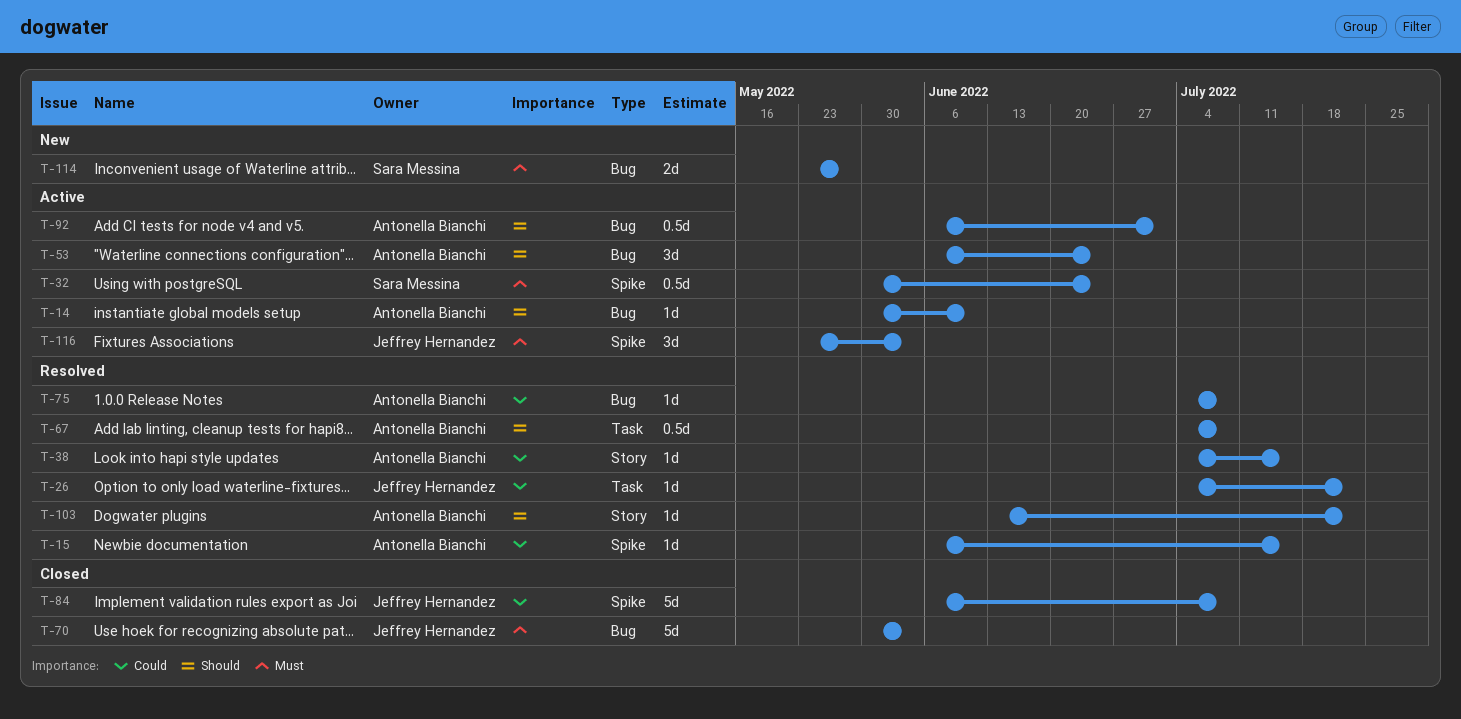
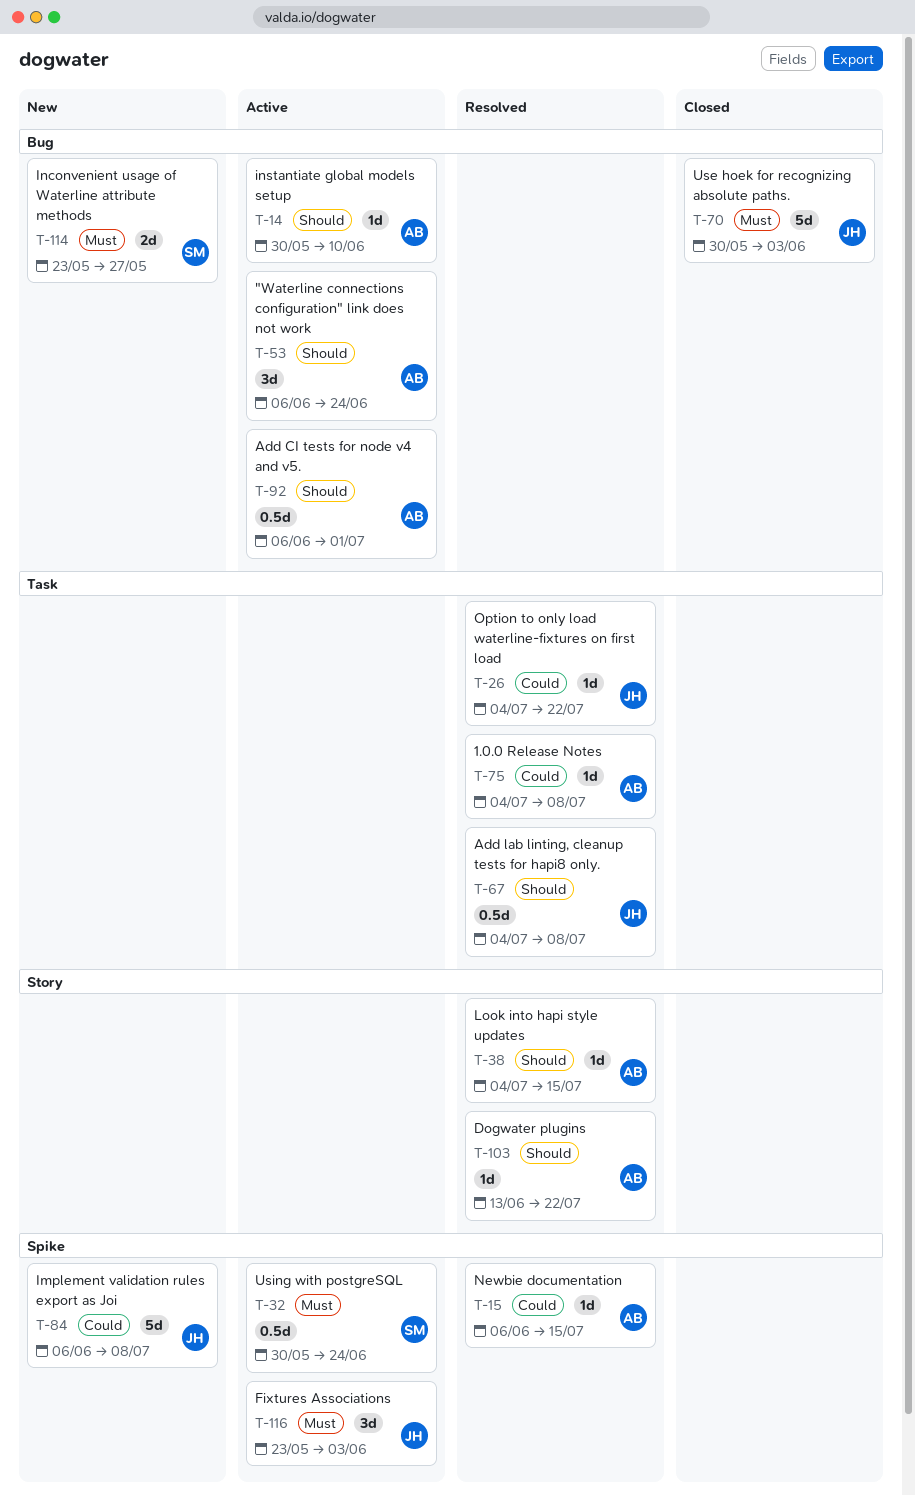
T-38, priority: Could -> Should
T-67, owner: Antonella Bianchi -> Jeffrey Hernandez
T-75, label: Bug -> Task
T-84, status: Closed -> New

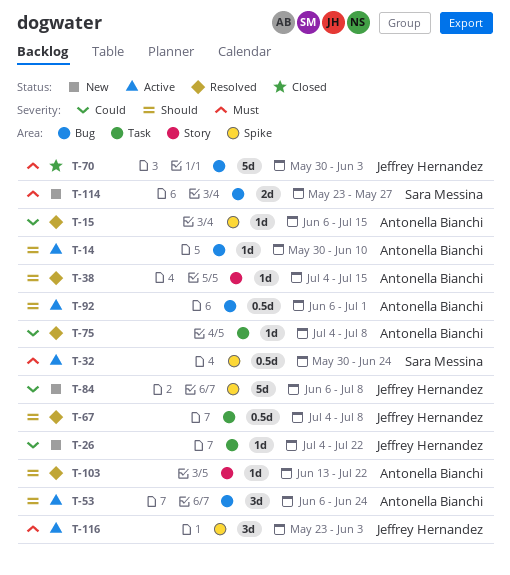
T-26, status: Resolved -> New

